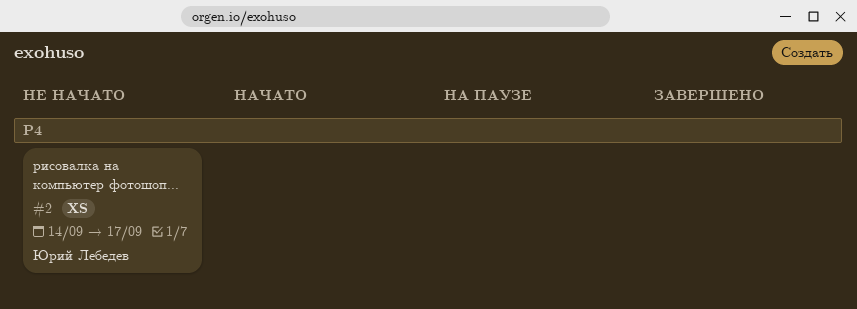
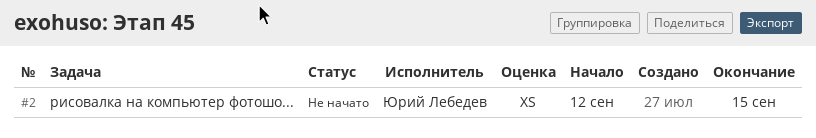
#2, start: Sep 14 -> Sep 12
#2, due: Sep 17 -> Sep 15

